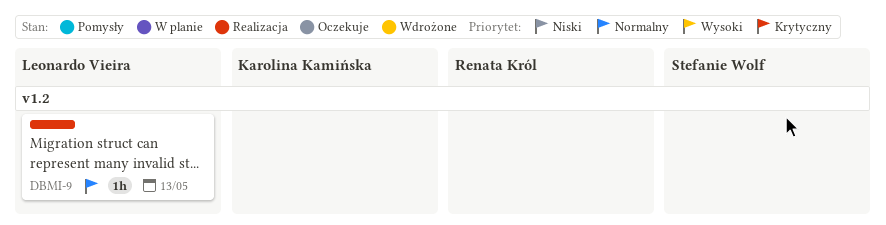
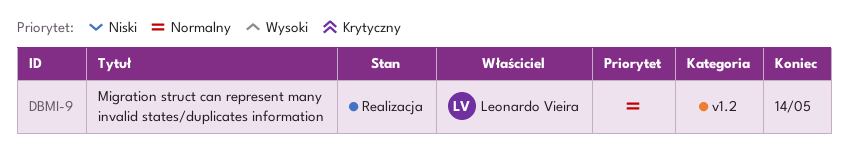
DBMI-9, due: May 13 -> May 14

